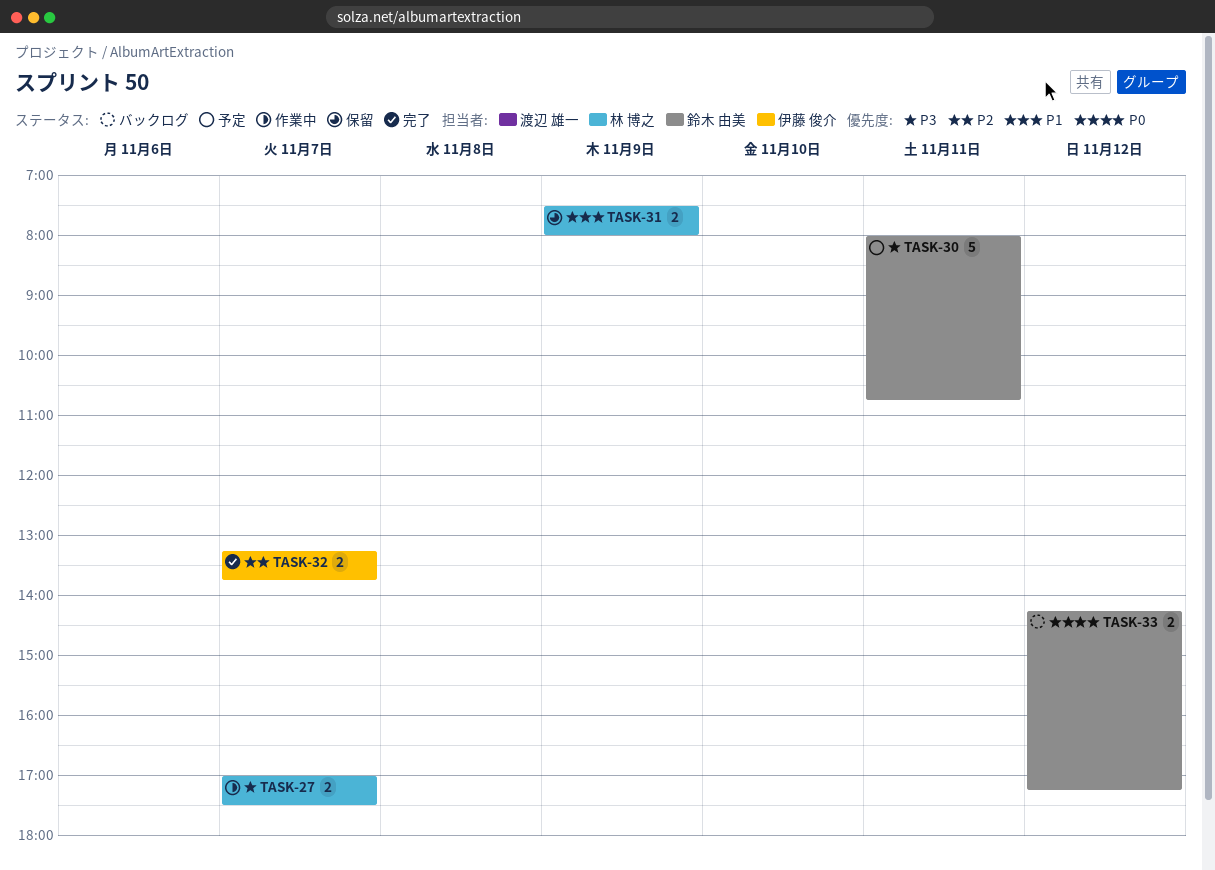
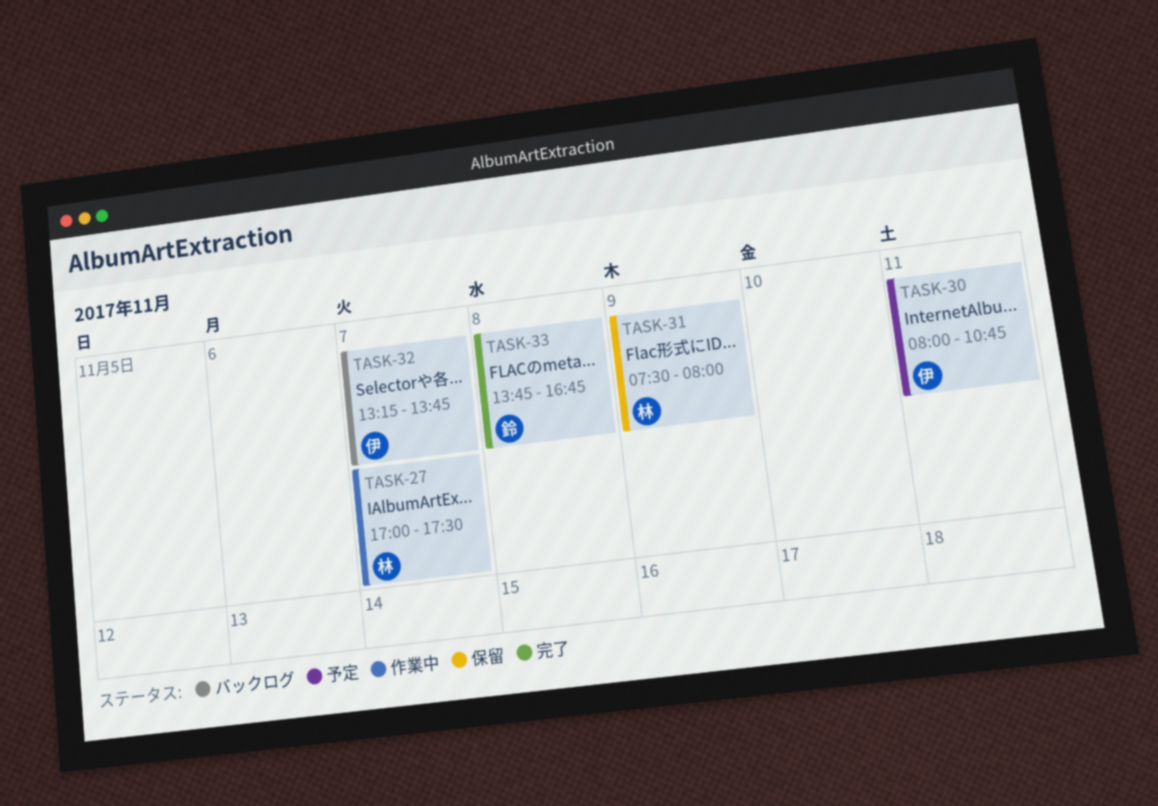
TASK-30, owner: 鈴木 由美 -> 伊藤 俊介
TASK-32, status: 完了 -> バックログ
TASK-33, status: バックログ -> 完了
TASK-33, day: Nov 12 -> Nov 8
TASK-33, begins: 14:15 -> 13:45
TASK-33, ends: 17:15 -> 16:45

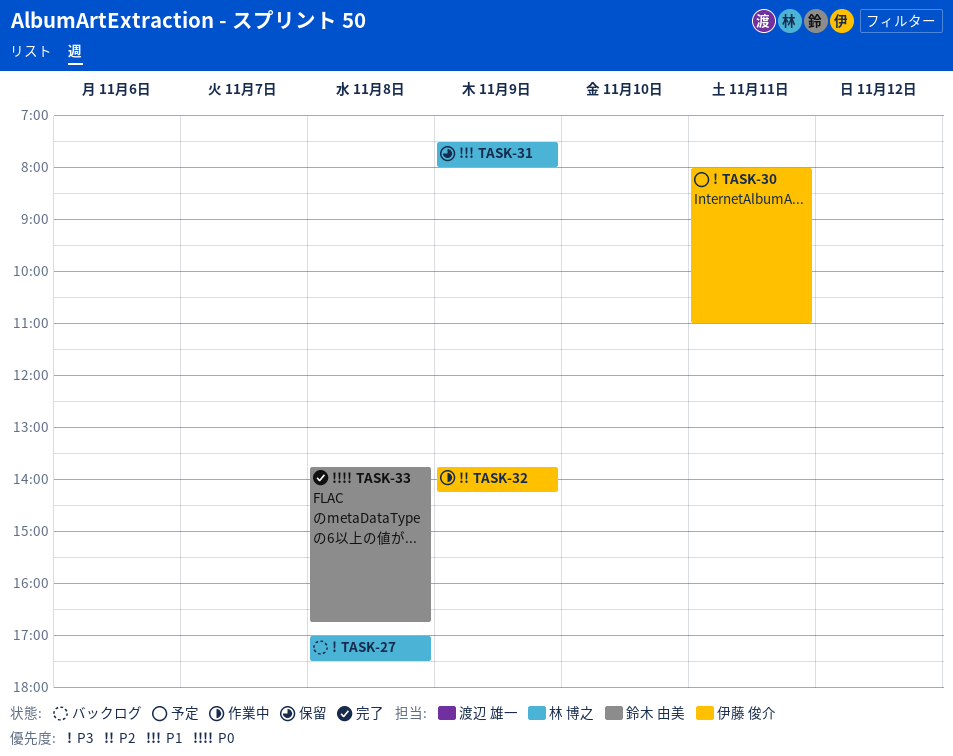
TASK-27, status: 作業中 -> バックログ
TASK-27, day: Nov 7 -> Nov 8
TASK-30, ends: 10:45 -> 11:00
TASK-32, status: バックログ -> 作業中
TASK-32, day: Nov 7 -> Nov 9
TASK-32, begins: 13:15 -> 13:45
TASK-32, ends: 13:45 -> 14:15

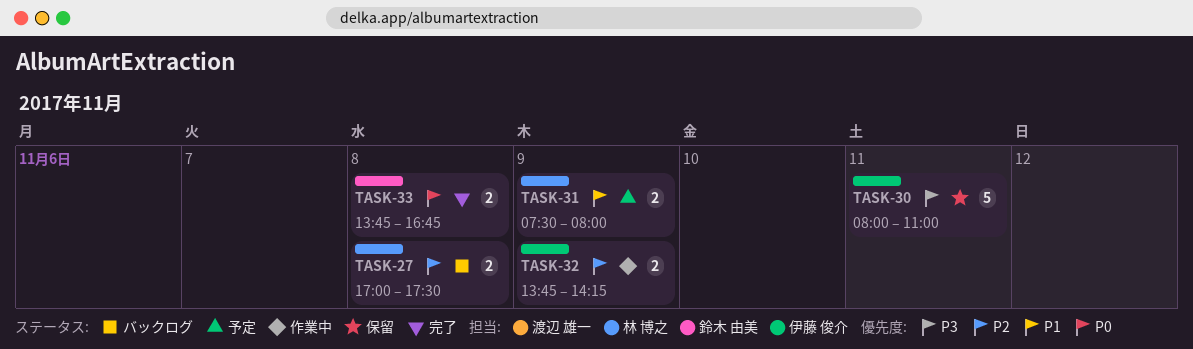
TASK-27, priority: P3 -> P2
TASK-30, status: 予定 -> 保留
TASK-31, status: 保留 -> 予定

